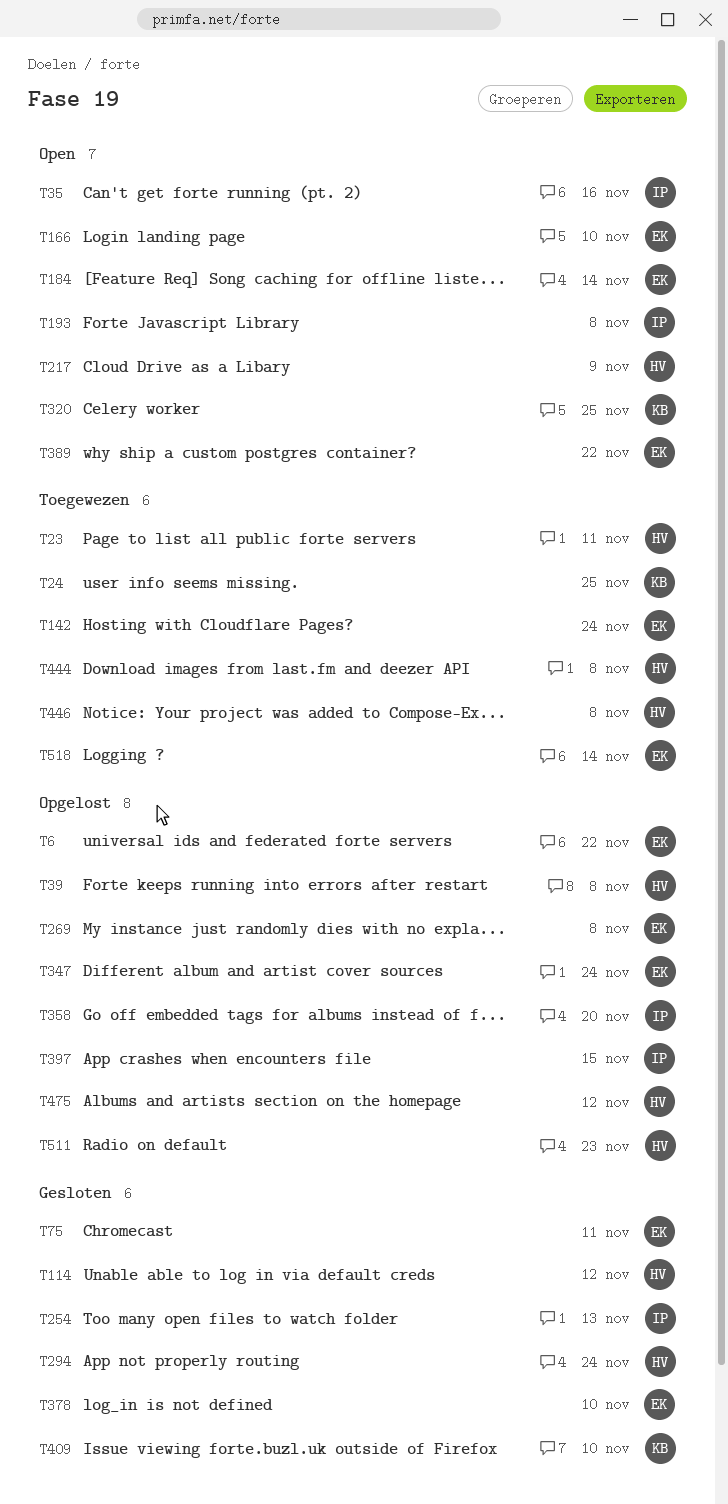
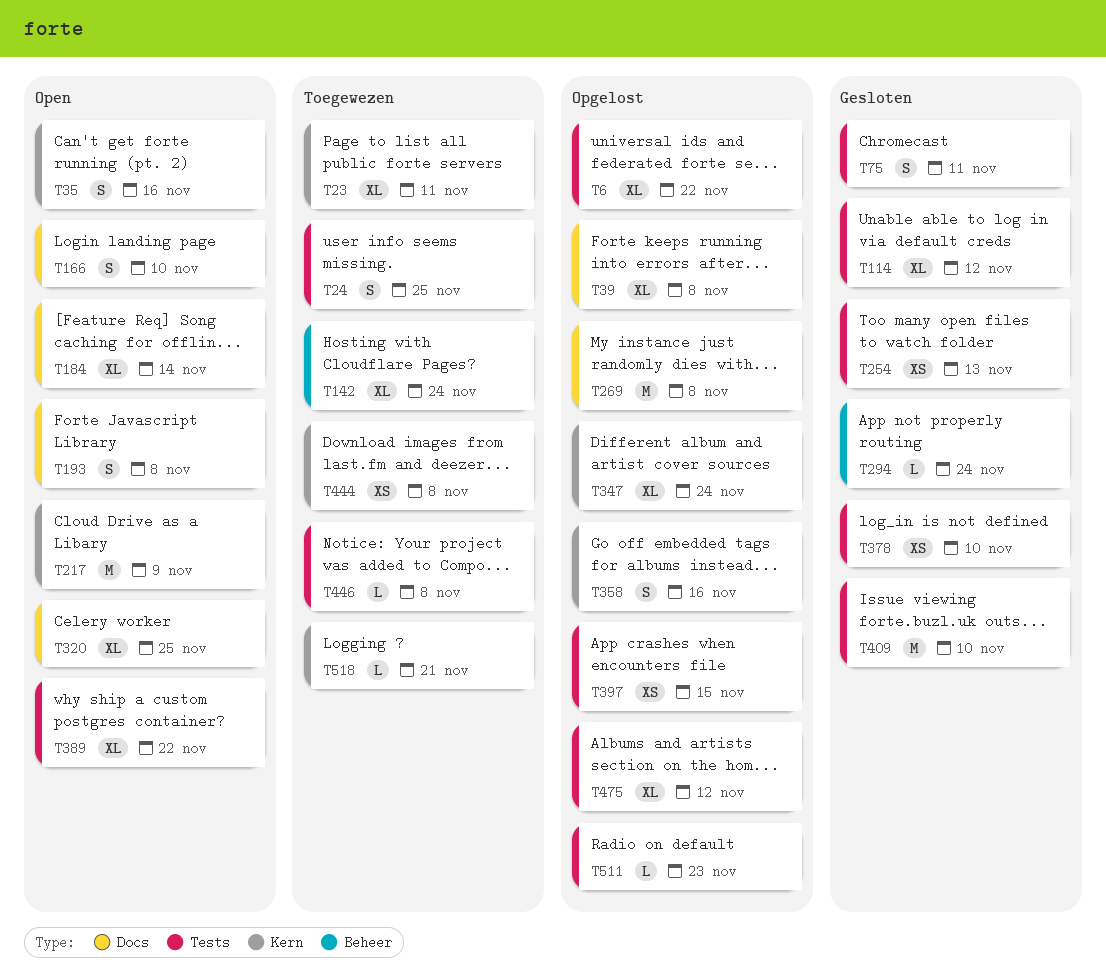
T358, due: Nov 20 -> Nov 16
T518, due: Nov 14 -> Nov 21

